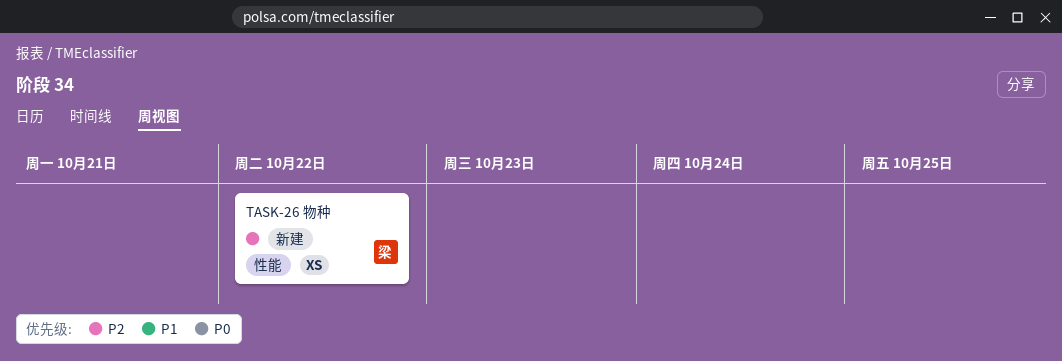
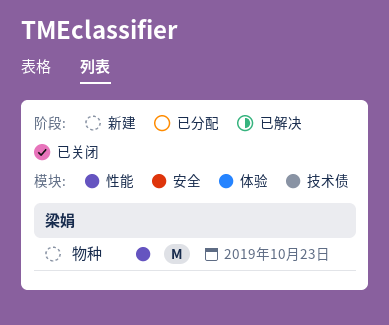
物种, estimate: XS -> M
物种, due: Oct 22 -> Oct 23

